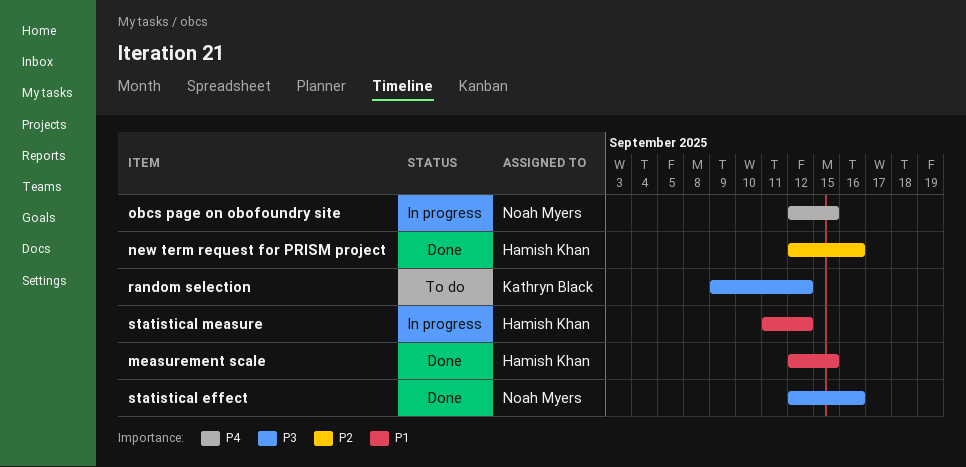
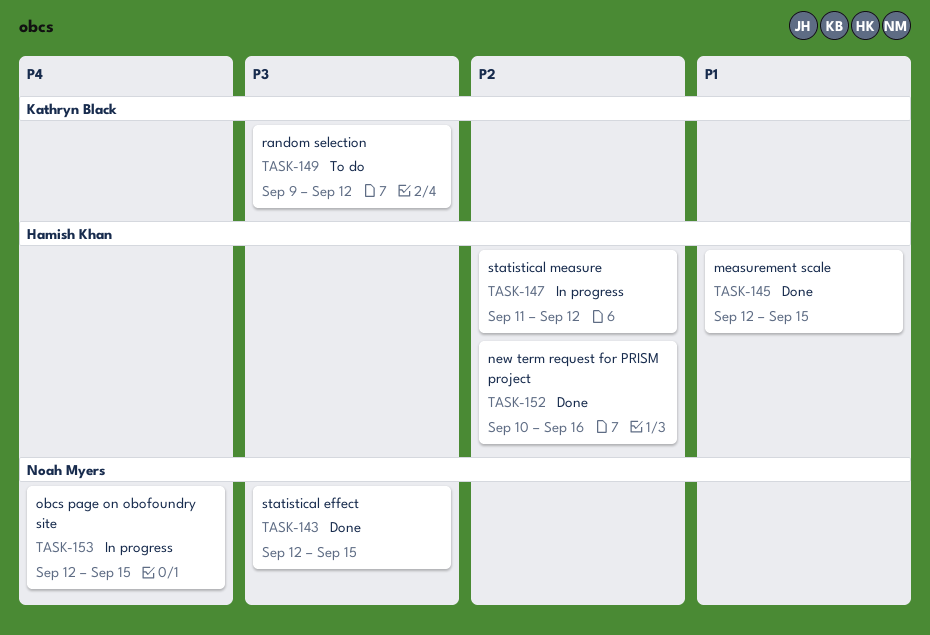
new term request for PRISM project, start: Sep 12 -> Sep 10
statistical effect, due: Sep 16 -> Sep 15
statistical measure, priority: P1 -> P2

